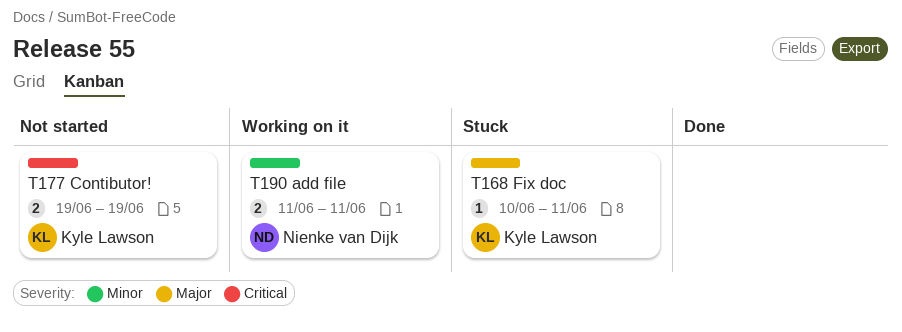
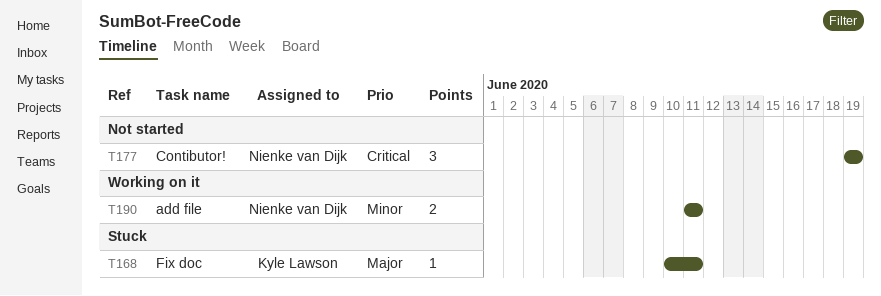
T177, owner: Kyle Lawson -> Nienke van Dijk
T177, estimate: 2 -> 3

